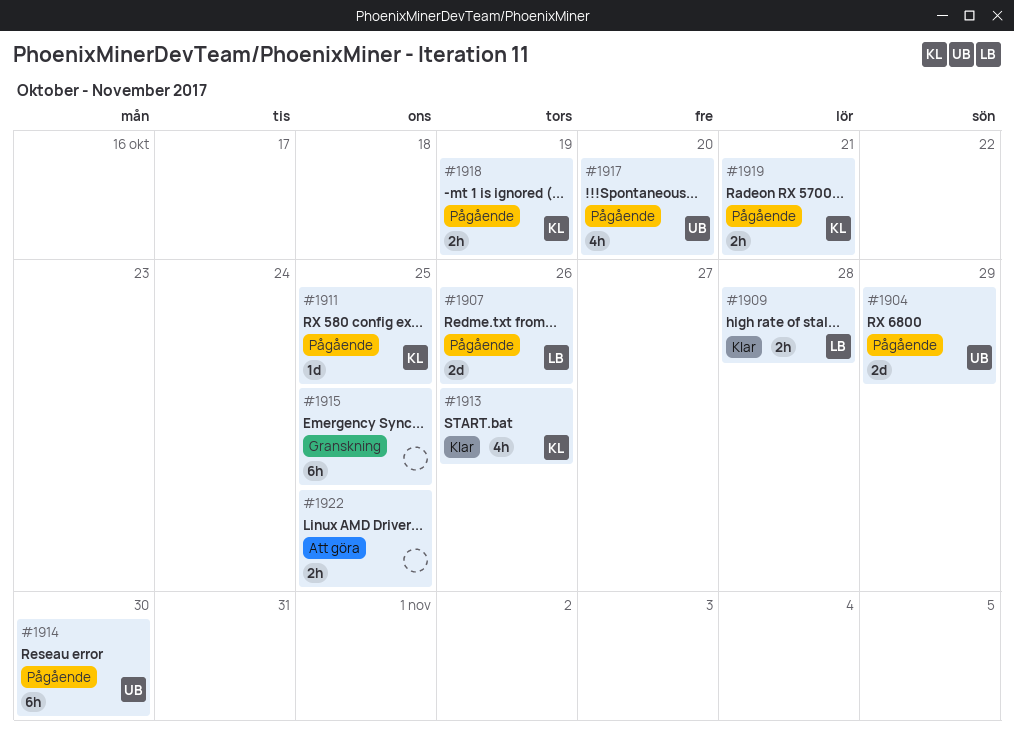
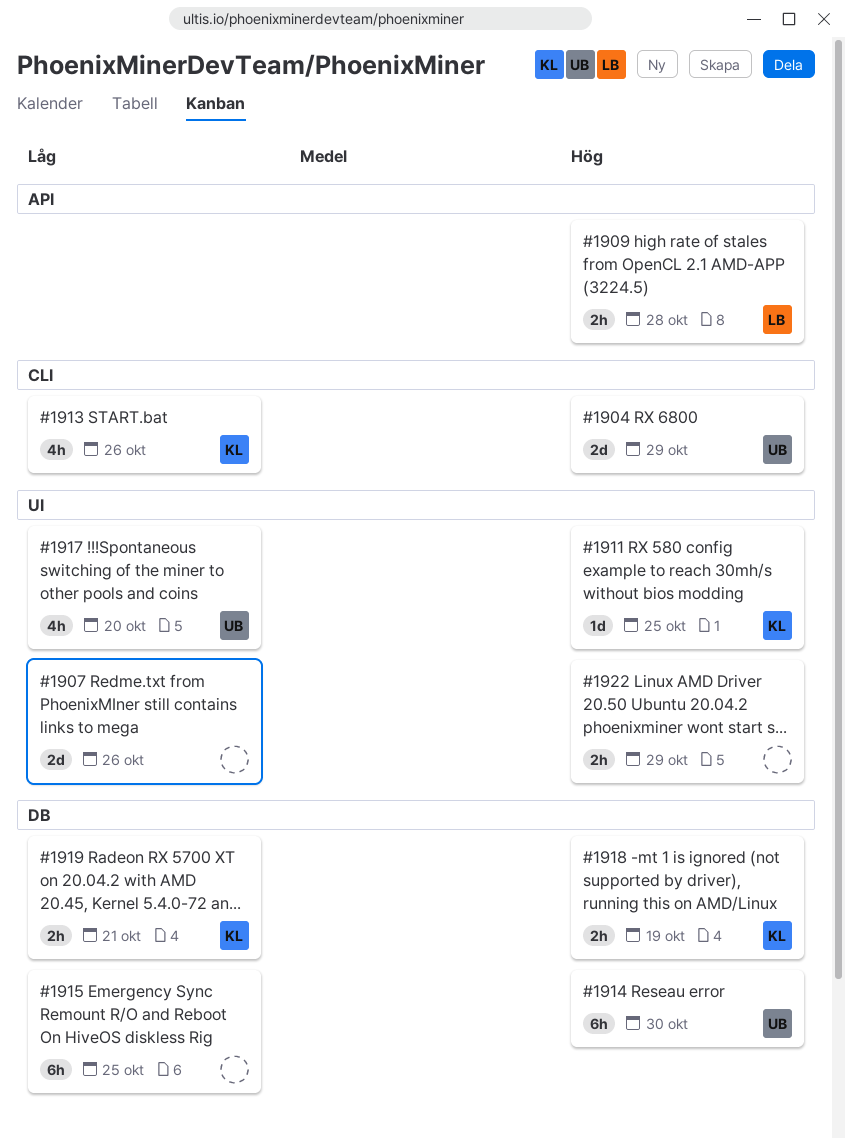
#1907, owner: LB -> none
#1922, due: Oct 25 -> Oct 29

